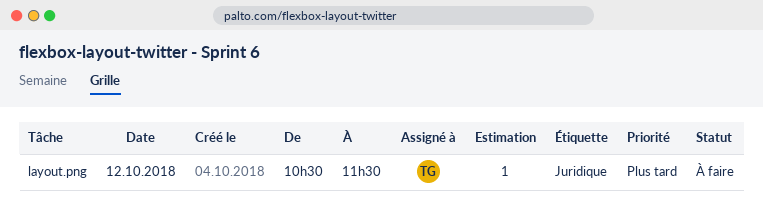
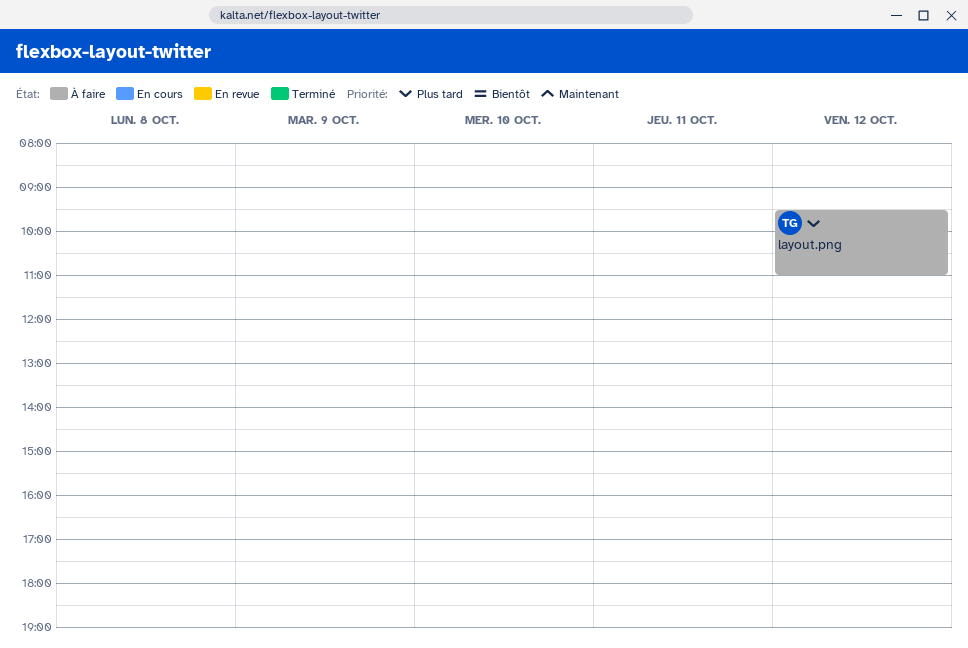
layout.png, begins: 10:30 -> 09:30
layout.png, ends: 11:30 -> 11:00

